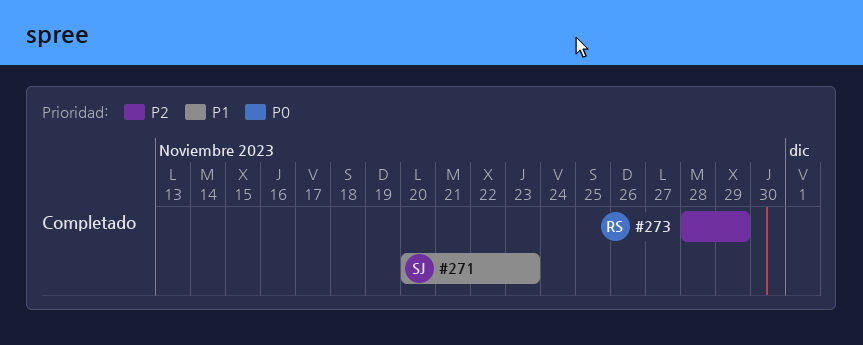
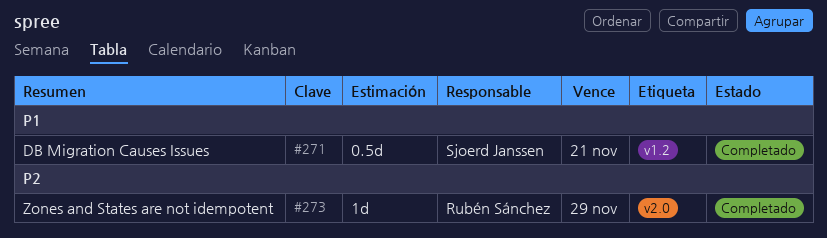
#271, due: Nov 23 -> Nov 21

